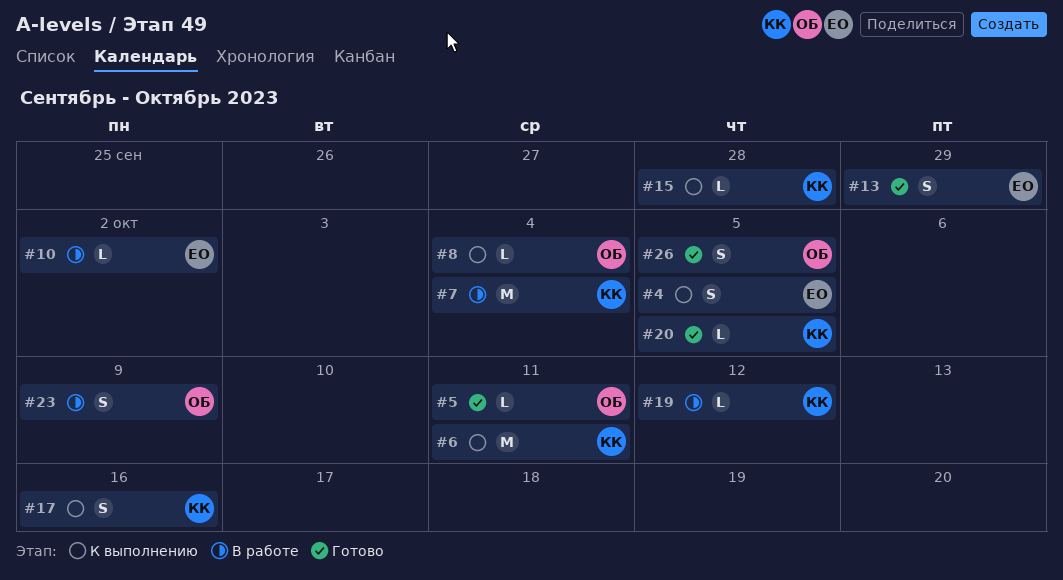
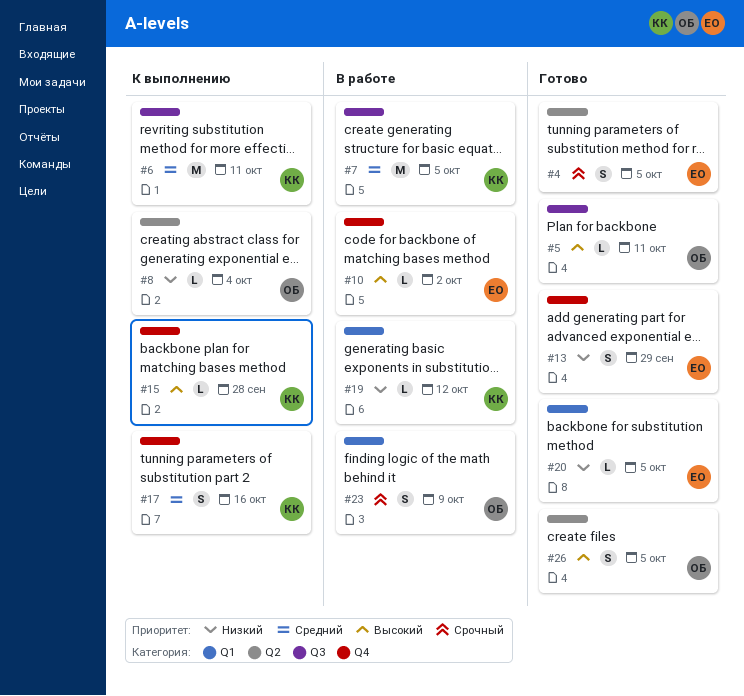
#4, status: К выполнению -> Готово
#7, due: Oct 4 -> Oct 5
#20, owner: КК -> ЕО

